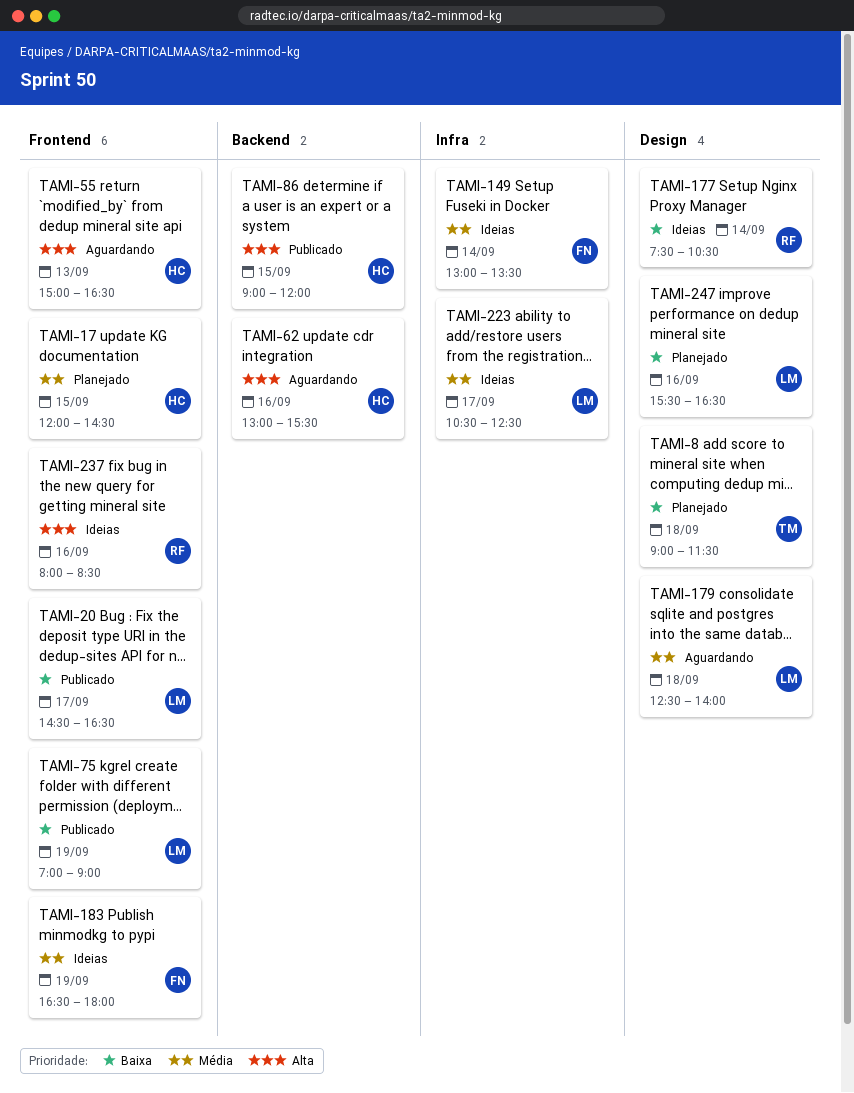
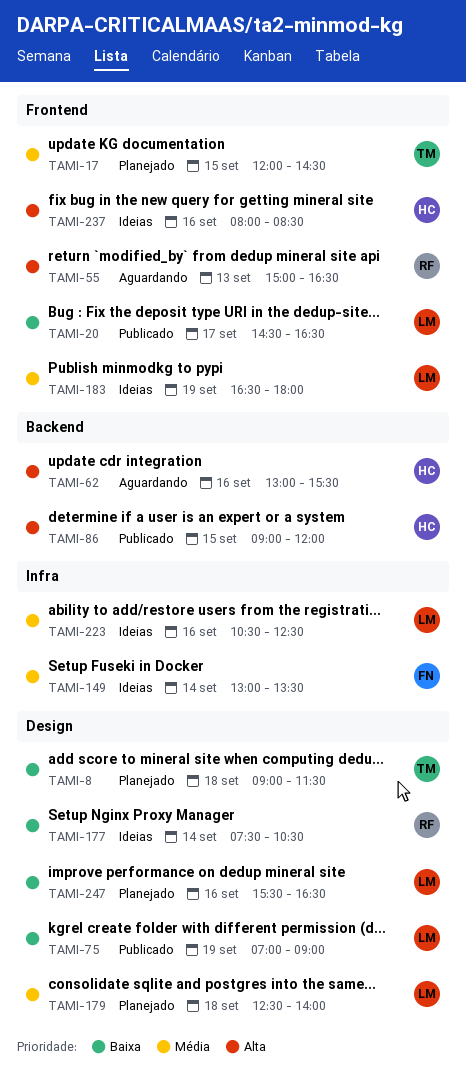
TAMI-17, owner: HC -> TM
TAMI-55, owner: HC -> RF
TAMI-75, label: Frontend -> Design
TAMI-179, status: Aguardando -> Planejado
TAMI-183, owner: FN -> LM
TAMI-223, day: Sep 17 -> Sep 16
TAMI-237, owner: RF -> HC

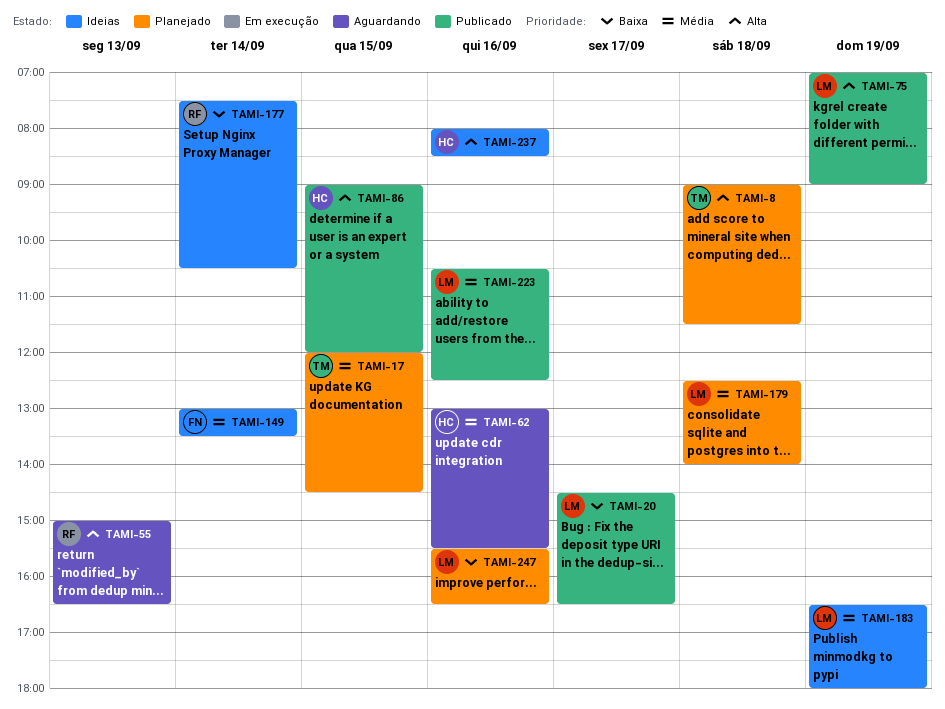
TAMI-8, priority: Baixa -> Alta
TAMI-62, priority: Alta -> Média
TAMI-75, priority: Baixa -> Alta
TAMI-223, status: Ideias -> Publicado

